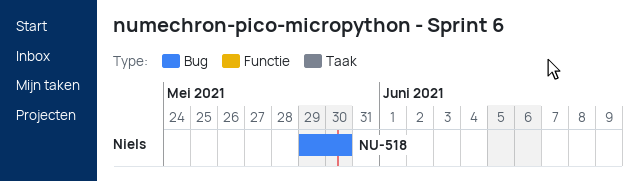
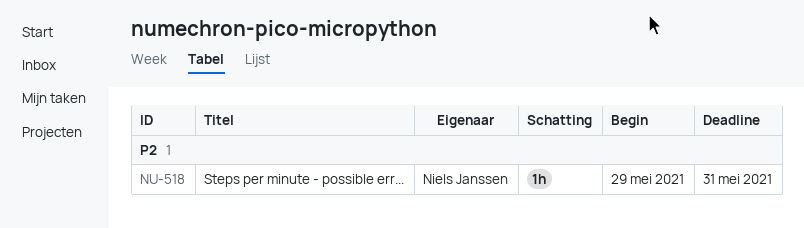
NU-518, due: May 30 -> May 31

